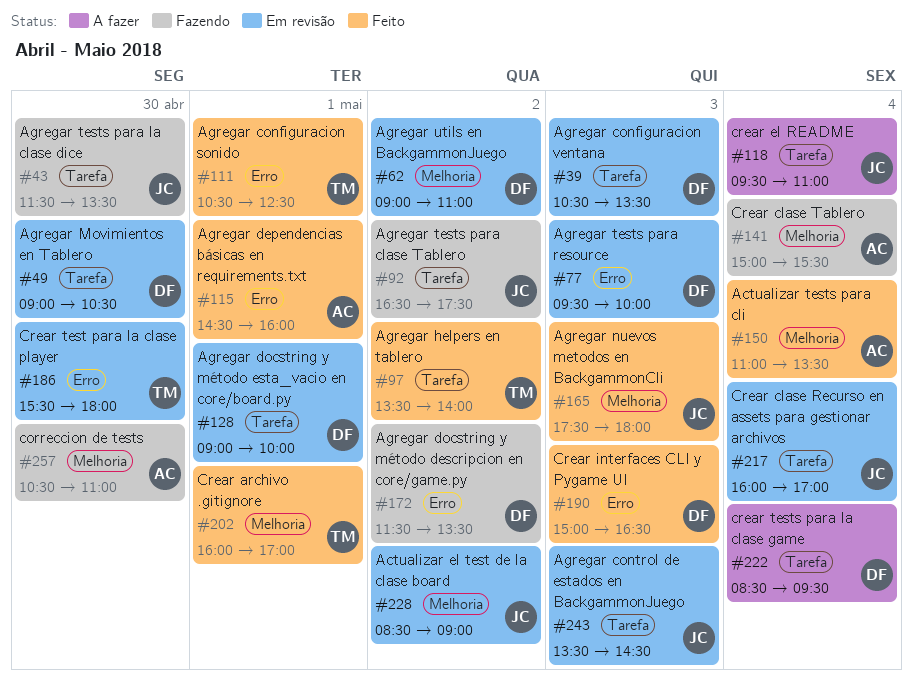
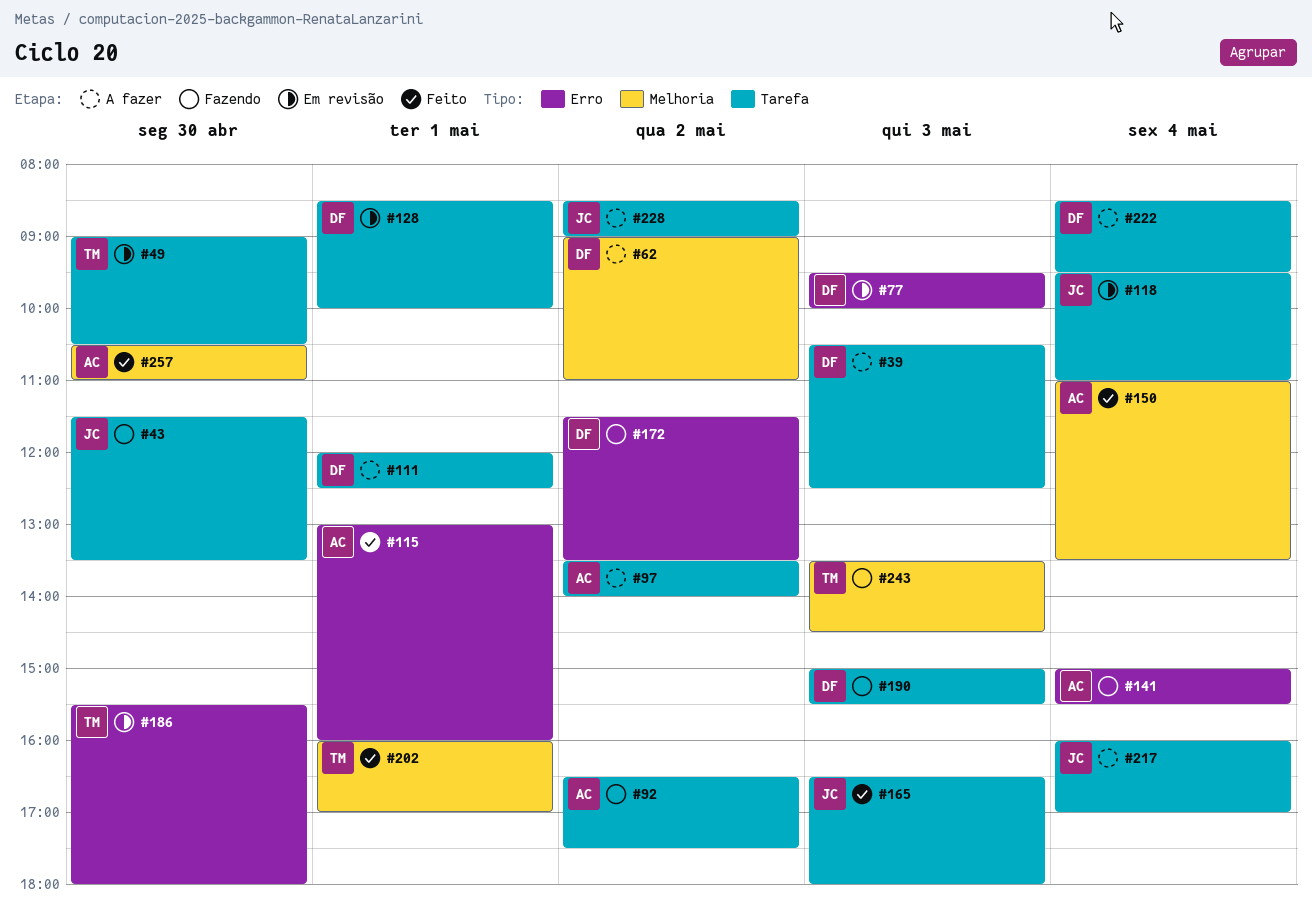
#39, status: Em revisão -> A fazer
#39, ends: 13:30 -> 12:30
#49, owner: DF -> TM
#62, status: Em revisão -> A fazer
#92, owner: JC -> AC
#97, status: Feito -> A fazer
#97, owner: TM -> AC
#111, status: Feito -> A fazer
#111, owner: TM -> DF
#111, label: Erro -> Tarefa
#111, begins: 10:30 -> 12:00
#115, begins: 14:30 -> 13:00
#118, status: A fazer -> Em revisão
#128, begins: 09:00 -> 08:30
#141, label: Melhoria -> Erro
#165, label: Melhoria -> Tarefa
#165, begins: 17:30 -> 16:30
#190, status: Feito -> Fazendo
#190, label: Erro -> Tarefa
#190, ends: 16:30 -> 15:30
#217, status: Em revisão -> A fazer
#228, status: Em revisão -> A fazer
#228, label: Melhoria -> Tarefa
#243, status: Em revisão -> Fazendo
#243, owner: JC -> TM
#243, label: Tarefa -> Melhoria
#257, status: Fazendo -> Feito

